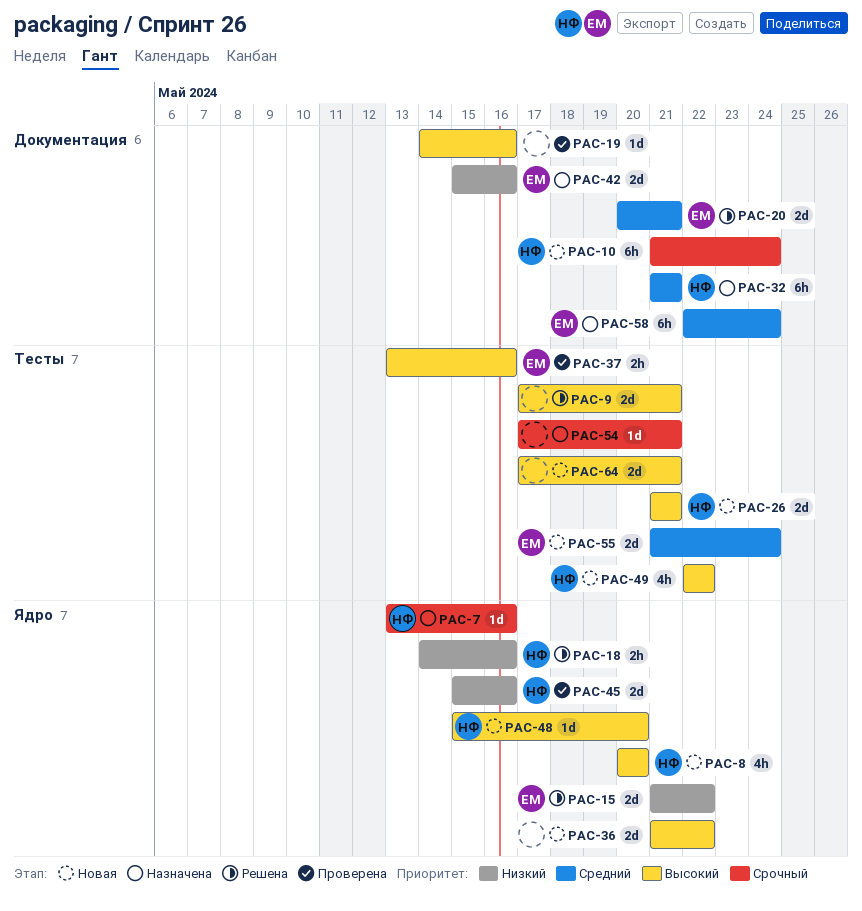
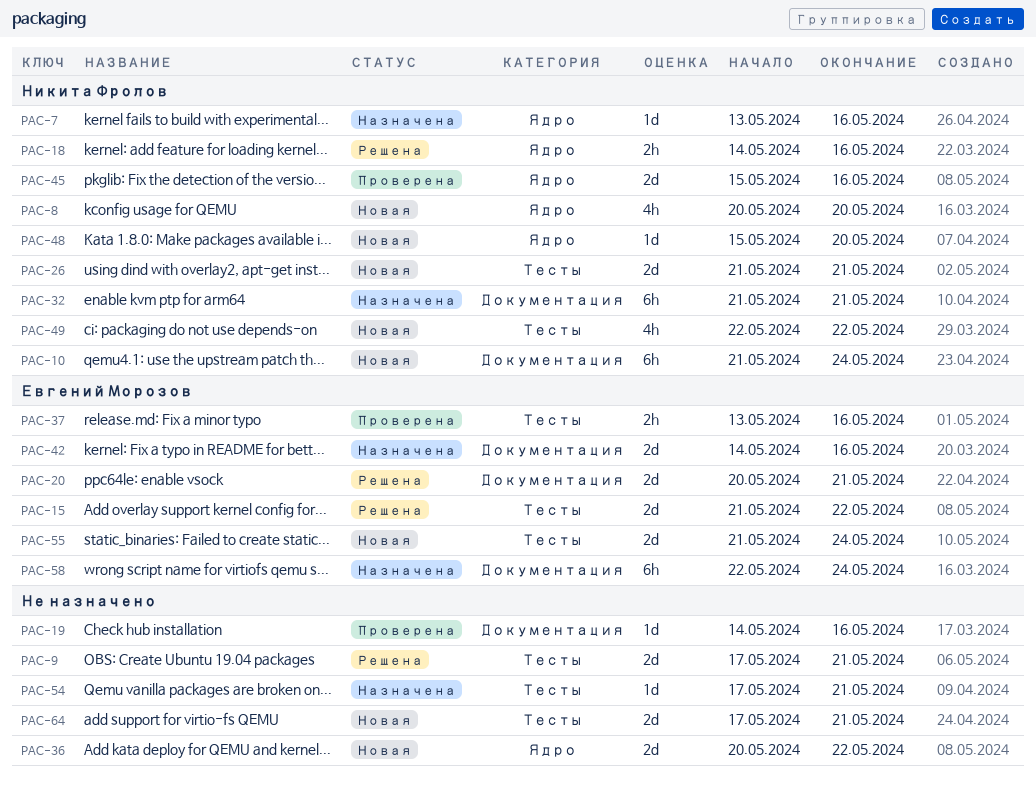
PAC-15, label: Ядро -> Тесты
PAC-36, start: May 21 -> May 20
PAC-42, start: May 15 -> May 14

